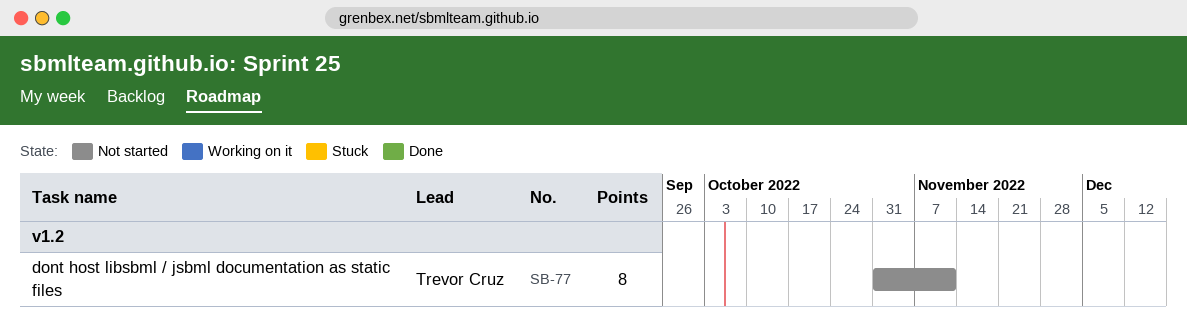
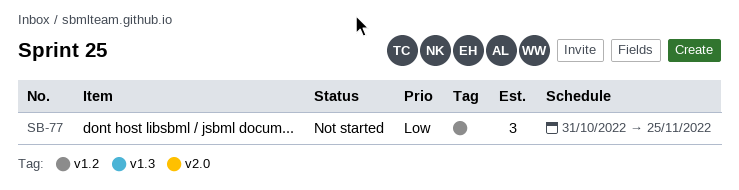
SB-77, estimate: 8 -> 3
SB-77, due: Nov 11 -> Nov 25

